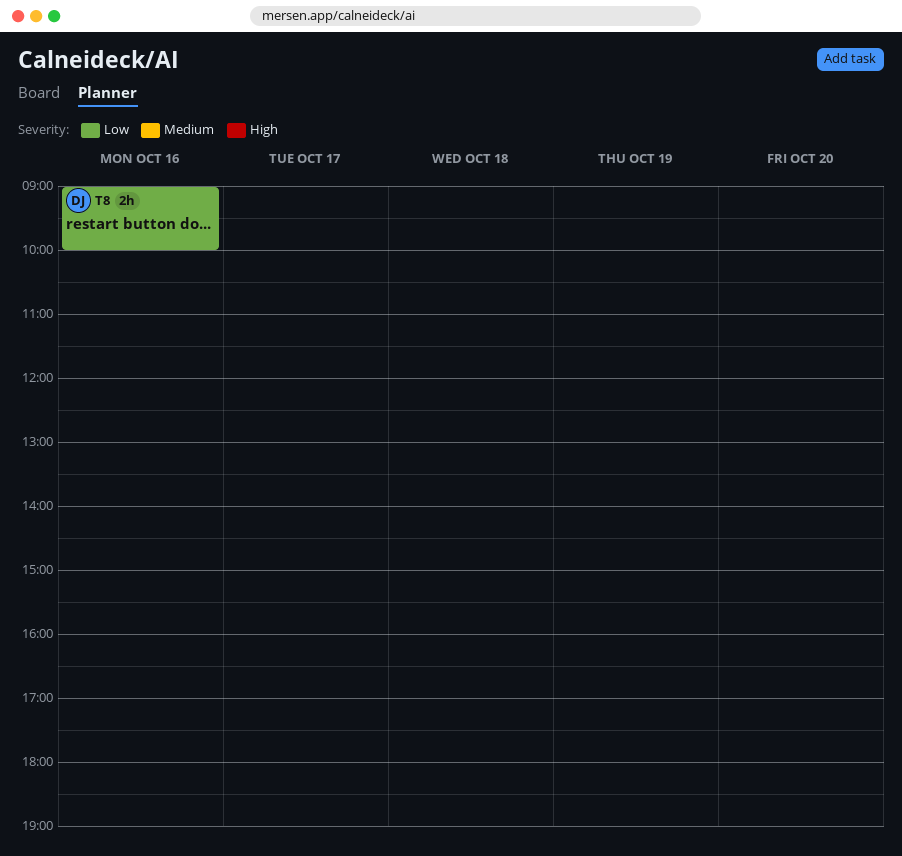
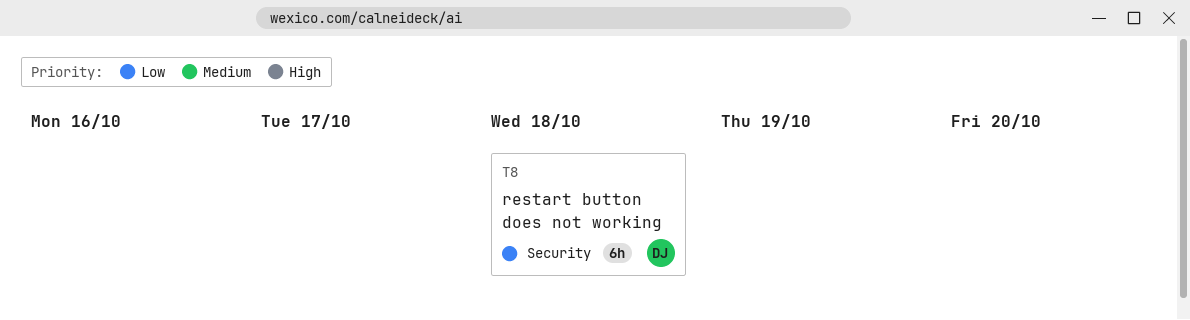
T8, estimate: 2h -> 6h
T8, day: Oct 16 -> Oct 18

